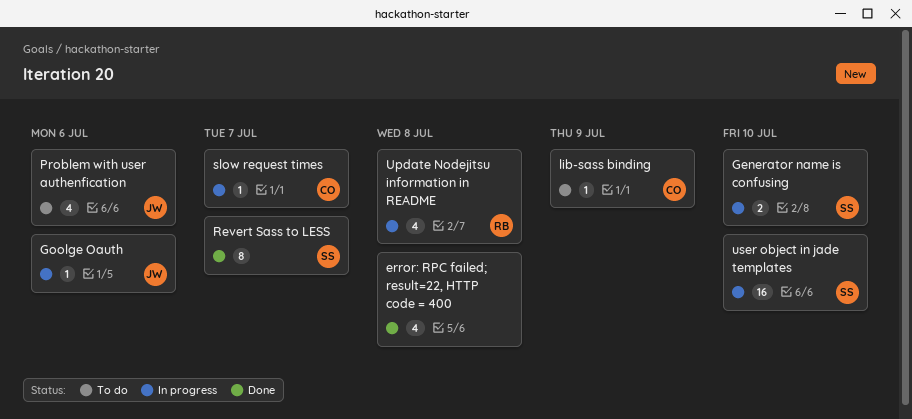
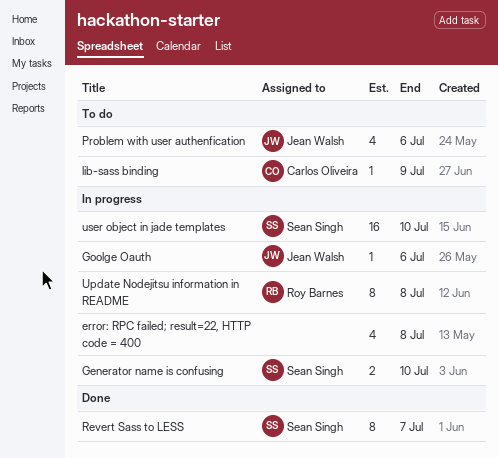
error: RPC failed; result=22, HTTP code = 400, status: Done -> In progress
slow request times: present -> none
Update Nodejitsu information in README, estimate: 4 -> 8

